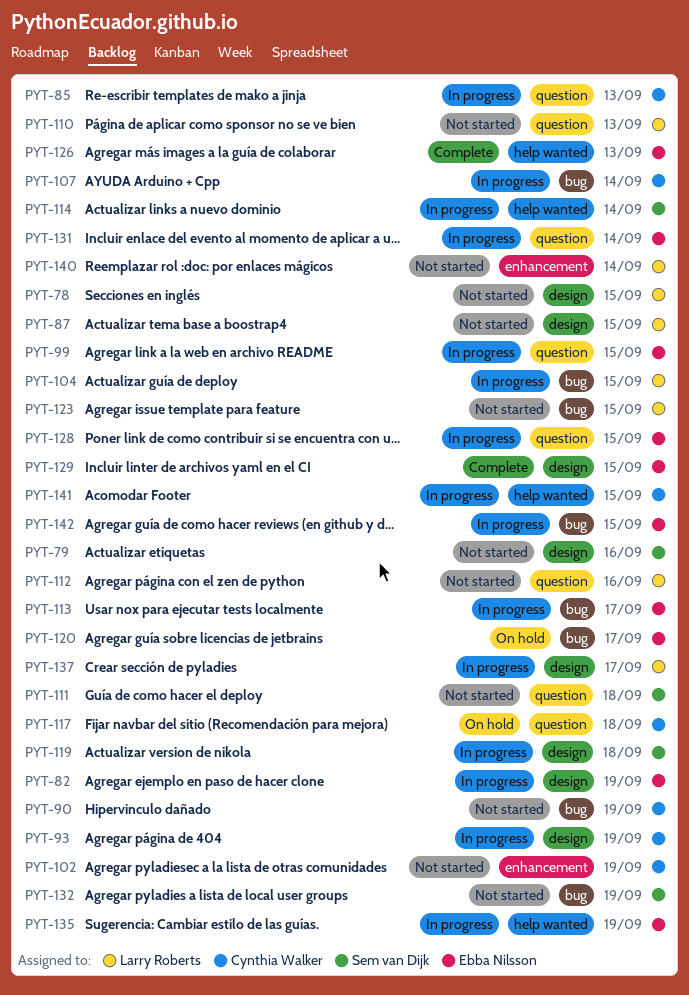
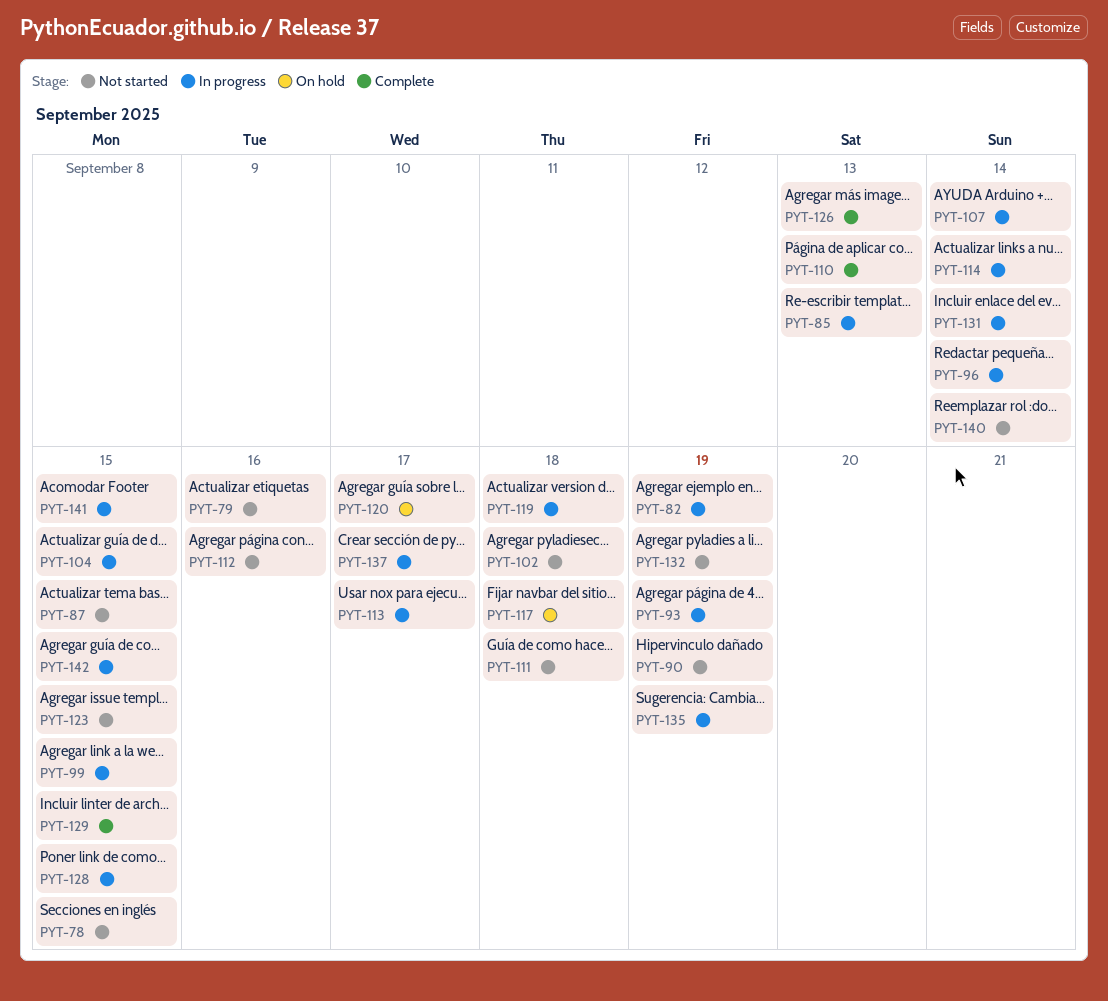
PYT-96: none -> present
PYT-102, due: Sep 19 -> Sep 18
PYT-110, status: Not started -> Complete

